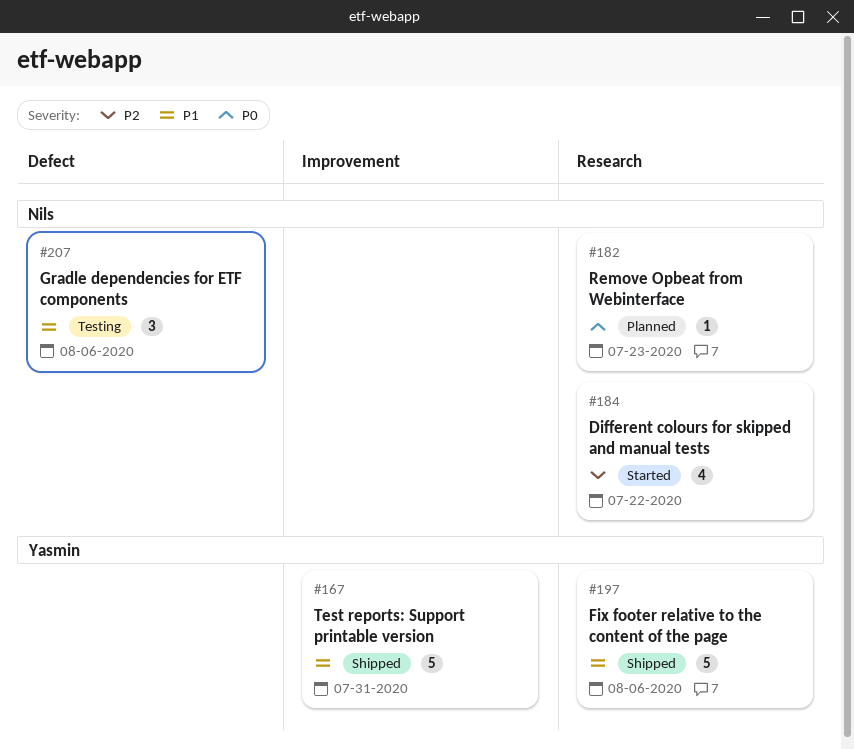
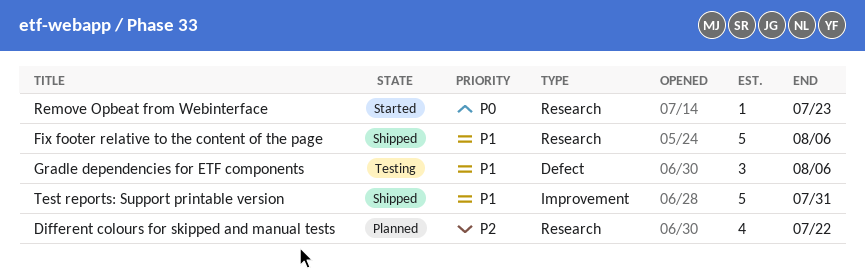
Different colours for skipped and manual tests, status: Started -> Planned
Remove Opbeat from Webinterface, status: Planned -> Started

